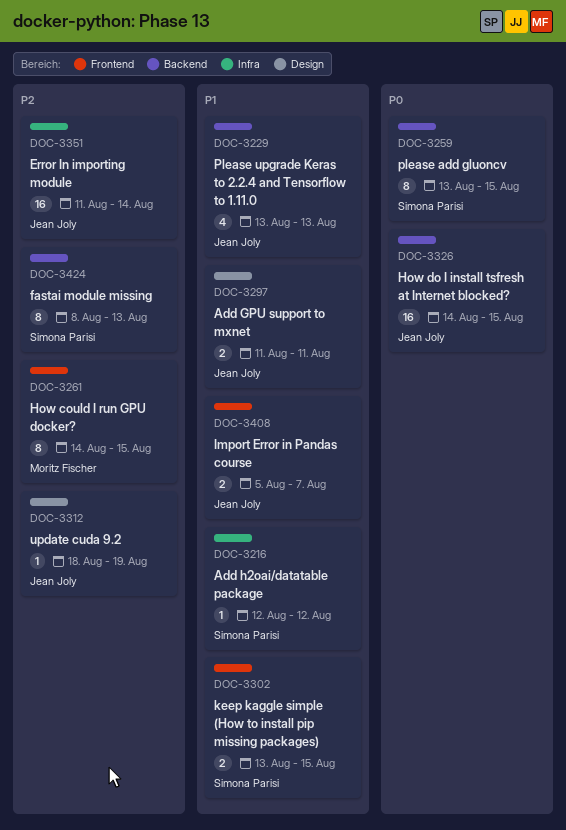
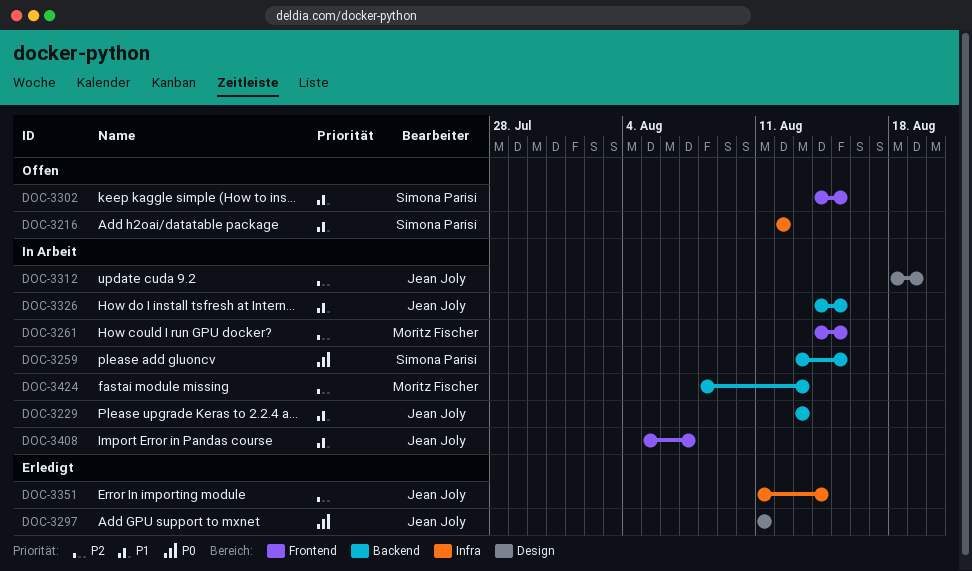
DOC-3297, priority: P1 -> P0
DOC-3302, start: Aug 13 -> Aug 14
DOC-3326, priority: P0 -> P1
DOC-3424, owner: Simona Parisi -> Moritz Fischer

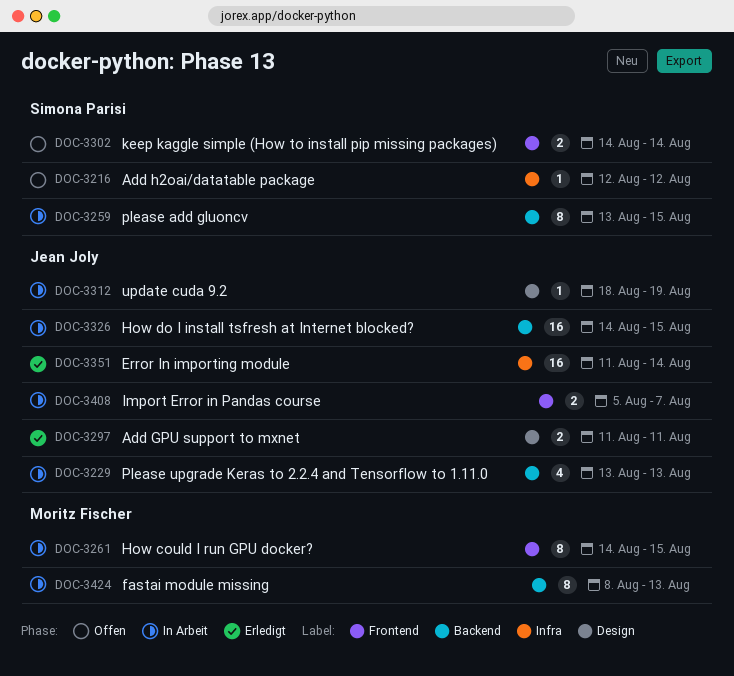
DOC-3302, due: Aug 15 -> Aug 14

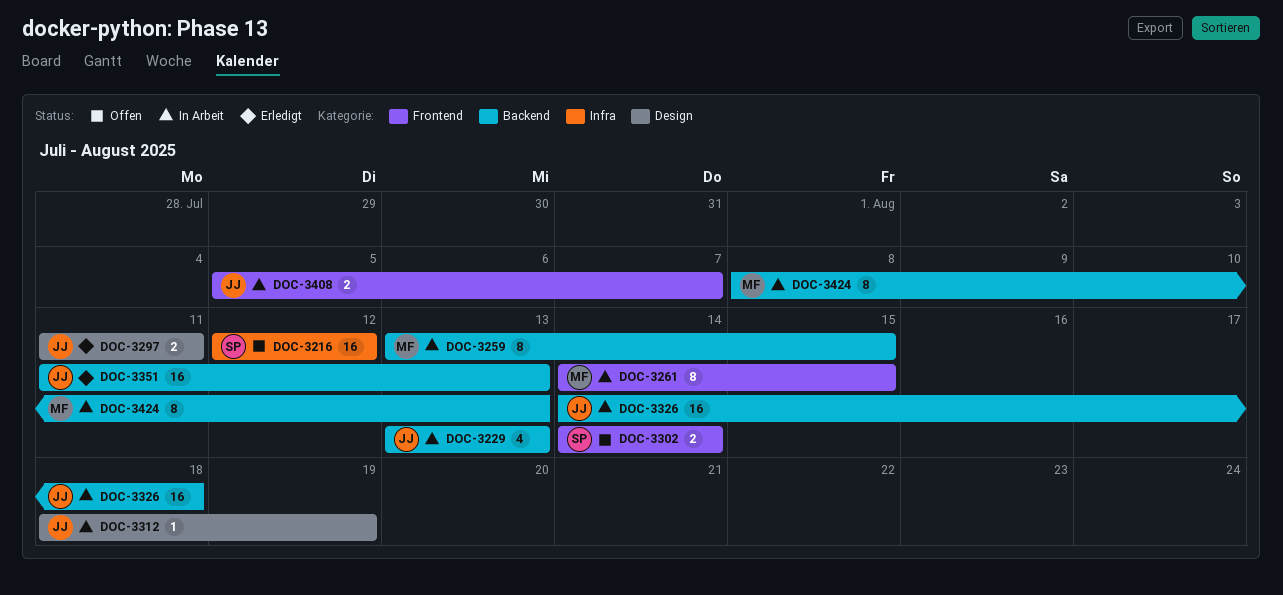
DOC-3216, estimate: 1 -> 16
DOC-3259, owner: Simona Parisi -> Moritz Fischer
DOC-3326, due: Aug 15 -> Aug 18
DOC-3351, label: Infra -> Backend
DOC-3351, due: Aug 14 -> Aug 13

